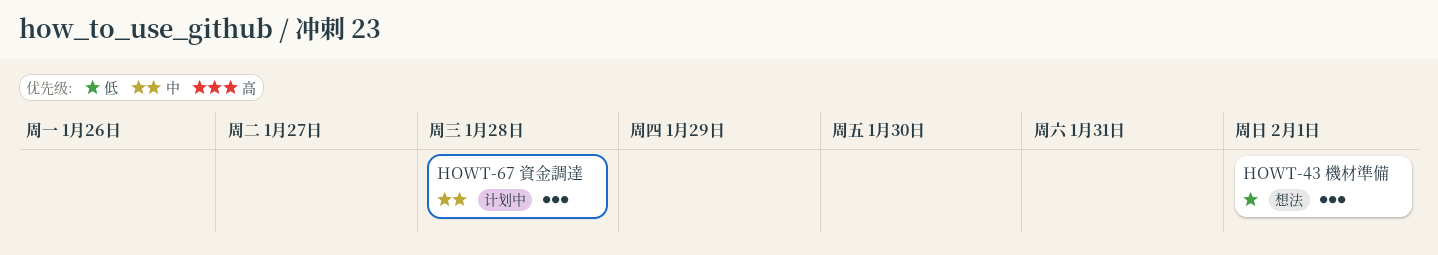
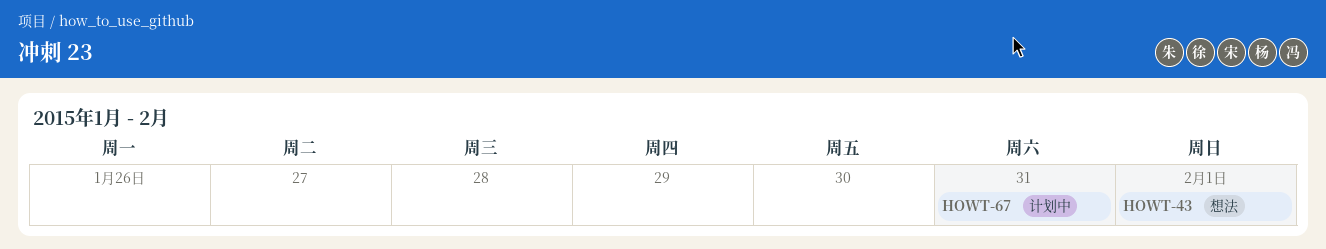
HOWT-67, due: Jan 28 -> Jan 31

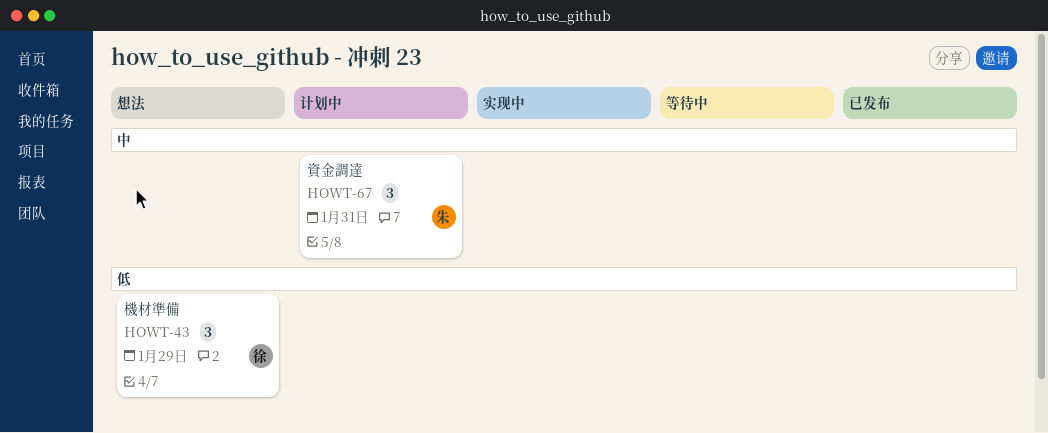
HOWT-43, due: Feb 1 -> Jan 29

